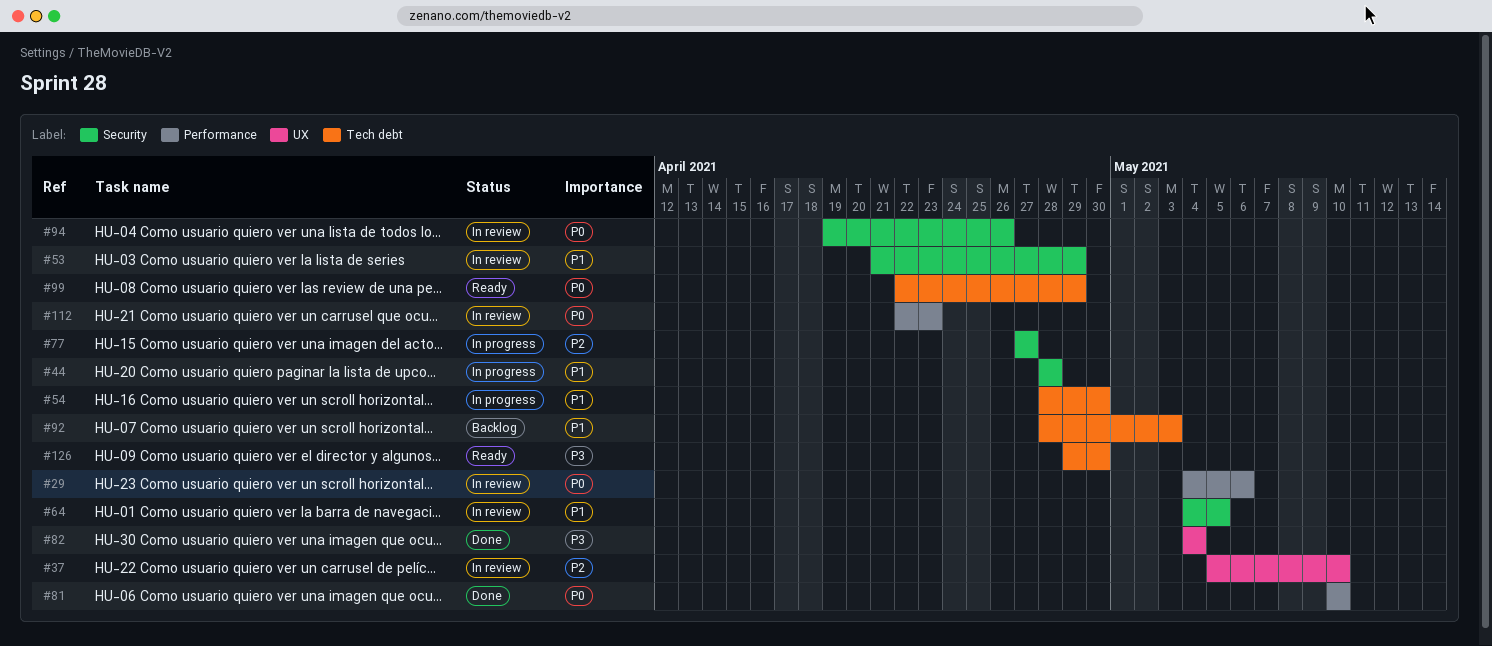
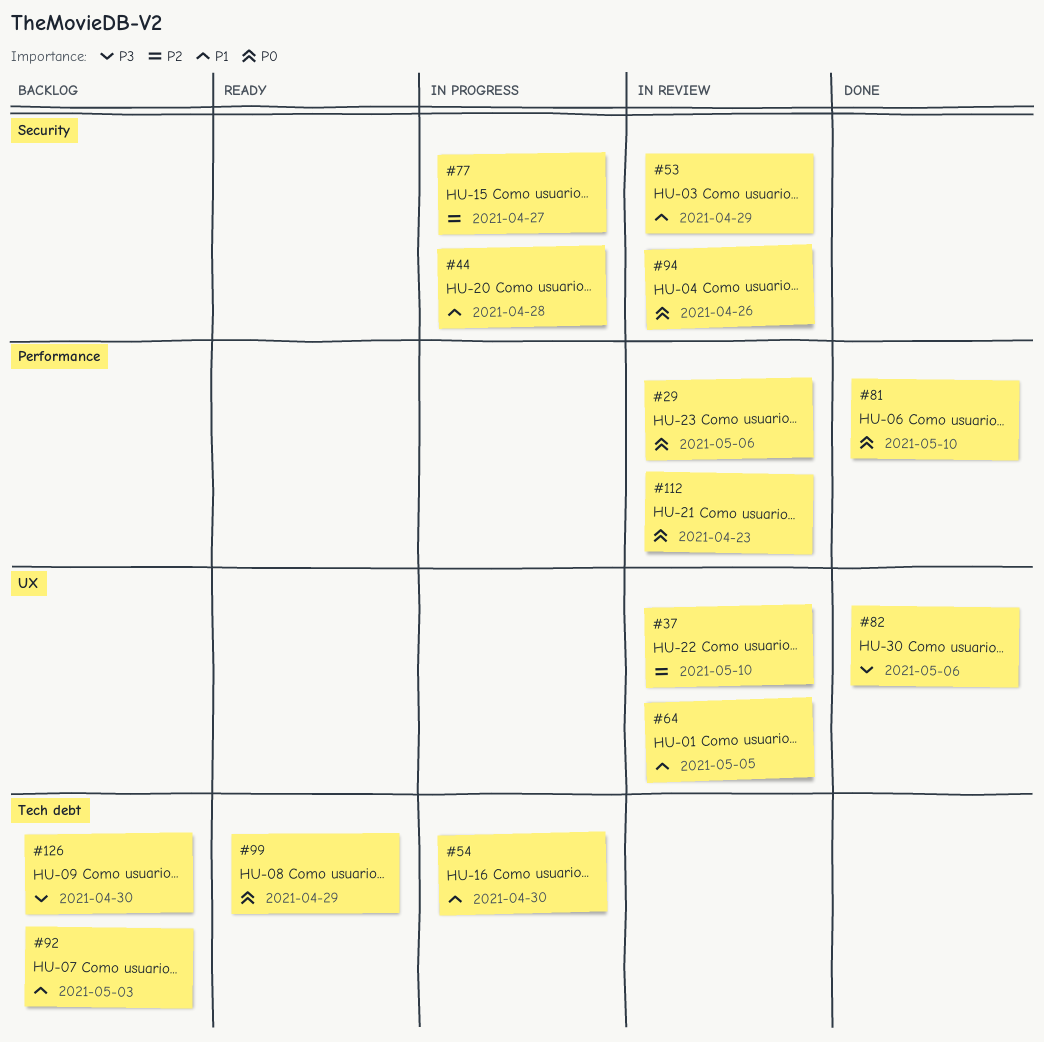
#64, label: Security -> UX
#82, due: May 4 -> May 6
#126, status: Ready -> Backlog

